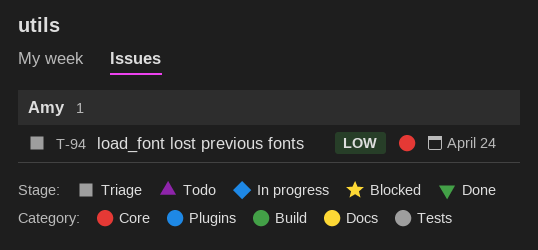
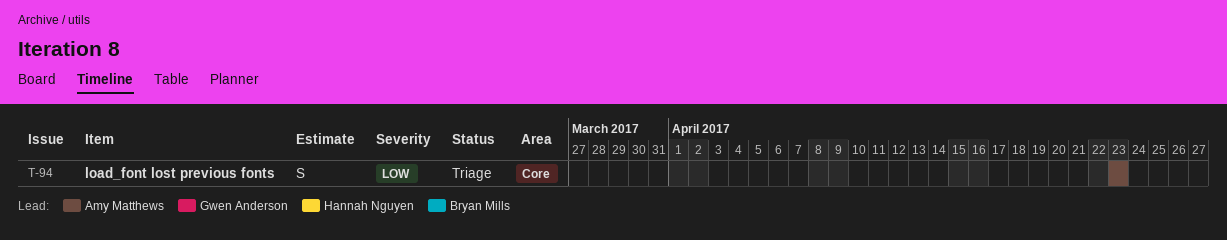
T-94, due: Apr 24 -> Apr 23

